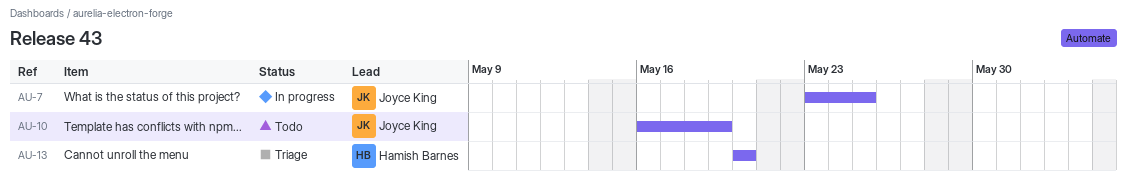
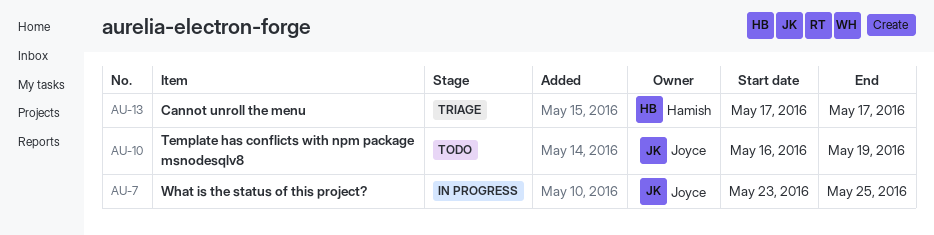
AU-13, start: May 20 -> May 17
AU-13, due: May 20 -> May 17

